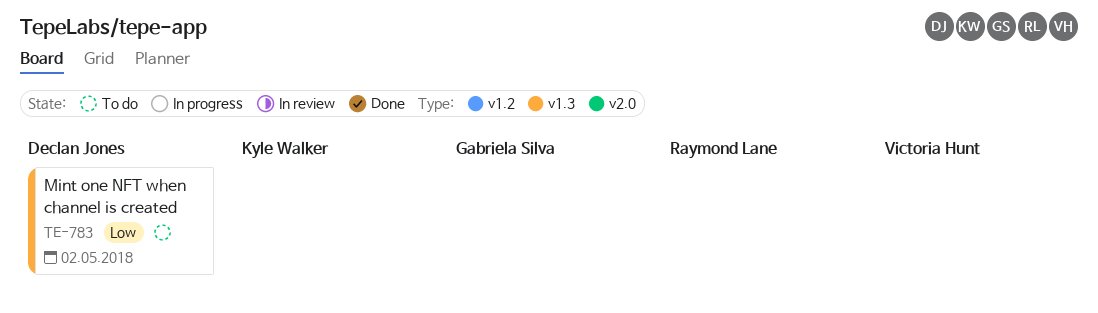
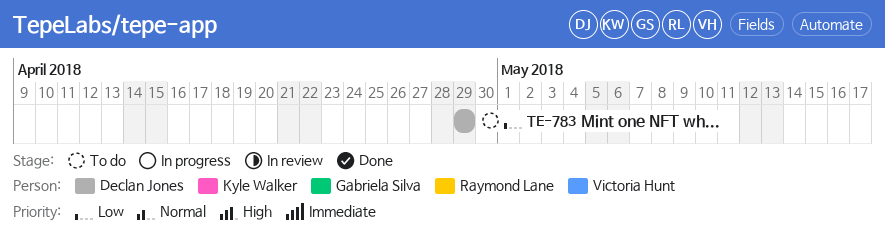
TE-783, due: May 2 -> Apr 29

